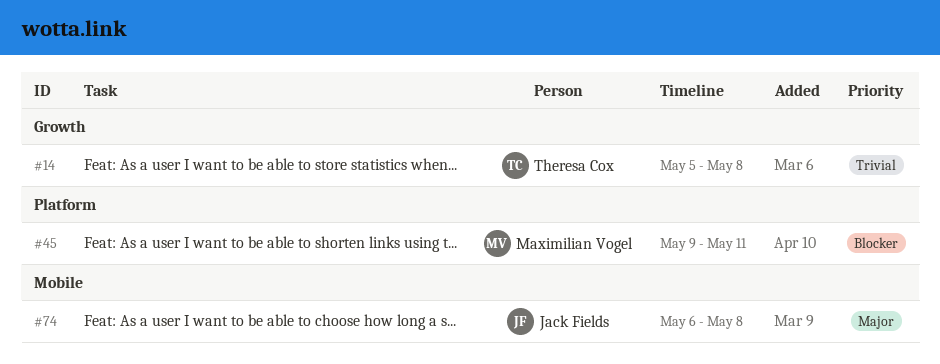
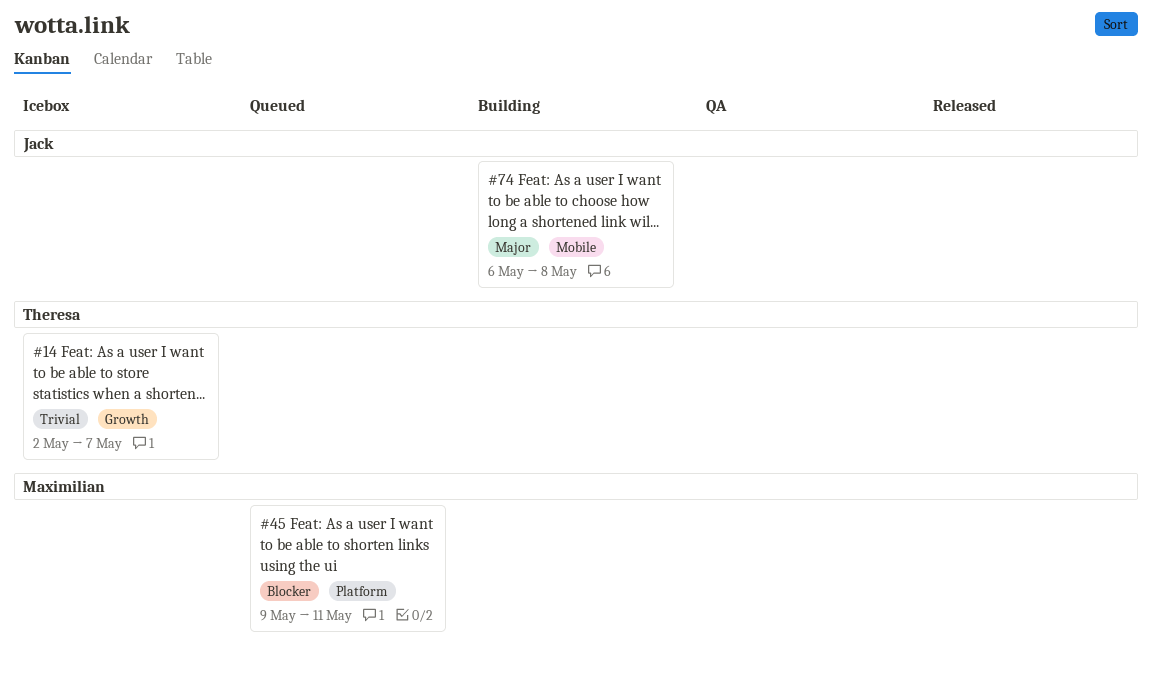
#14, start: May 5 -> May 2
#14, due: May 8 -> May 7

